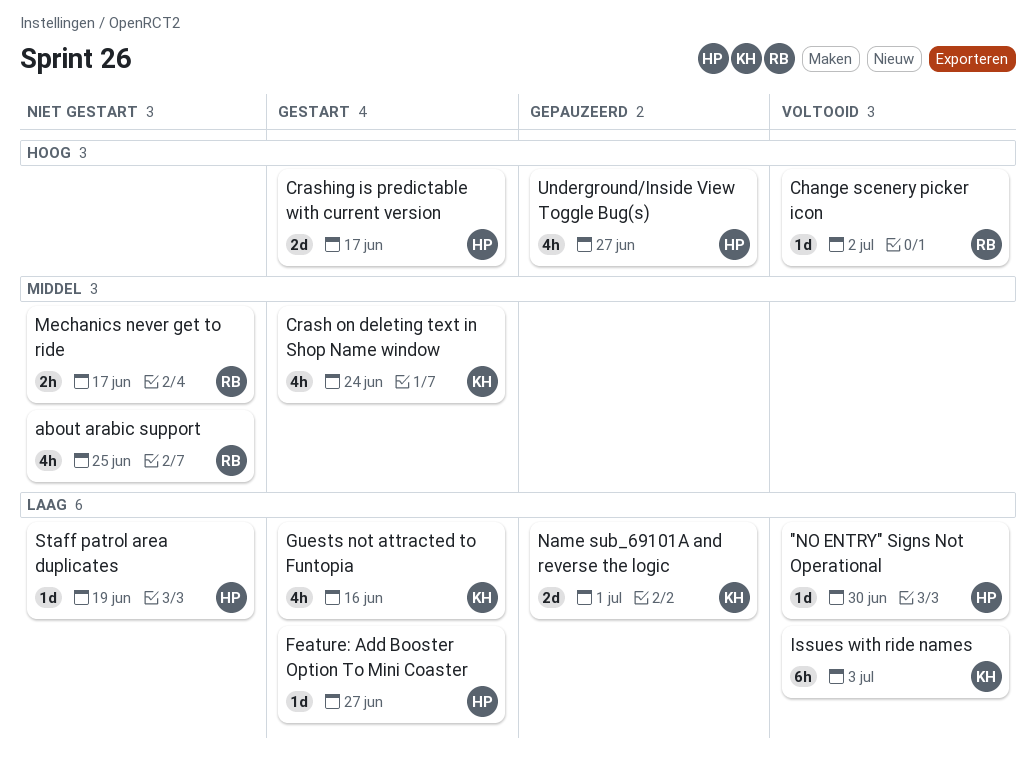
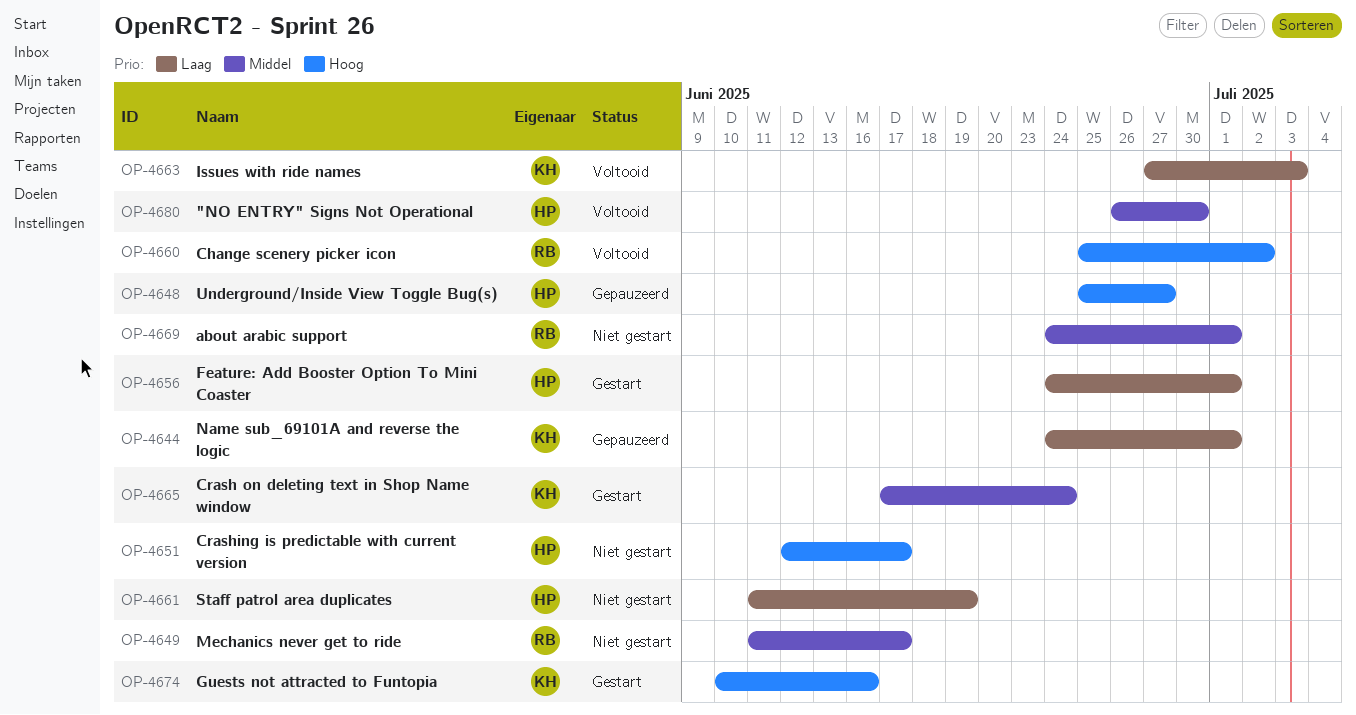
"NO ENTRY" Signs Not Operational, priority: Laag -> Middel
about arabic support, due: Jun 25 -> Jul 1
Crashing is predictable with current version, status: Gestart -> Niet gestart
Feature: Add Booster Option To Mini Coaster, due: Jun 27 -> Jul 1
Guests not attracted to Funtopia, priority: Laag -> Hoog

